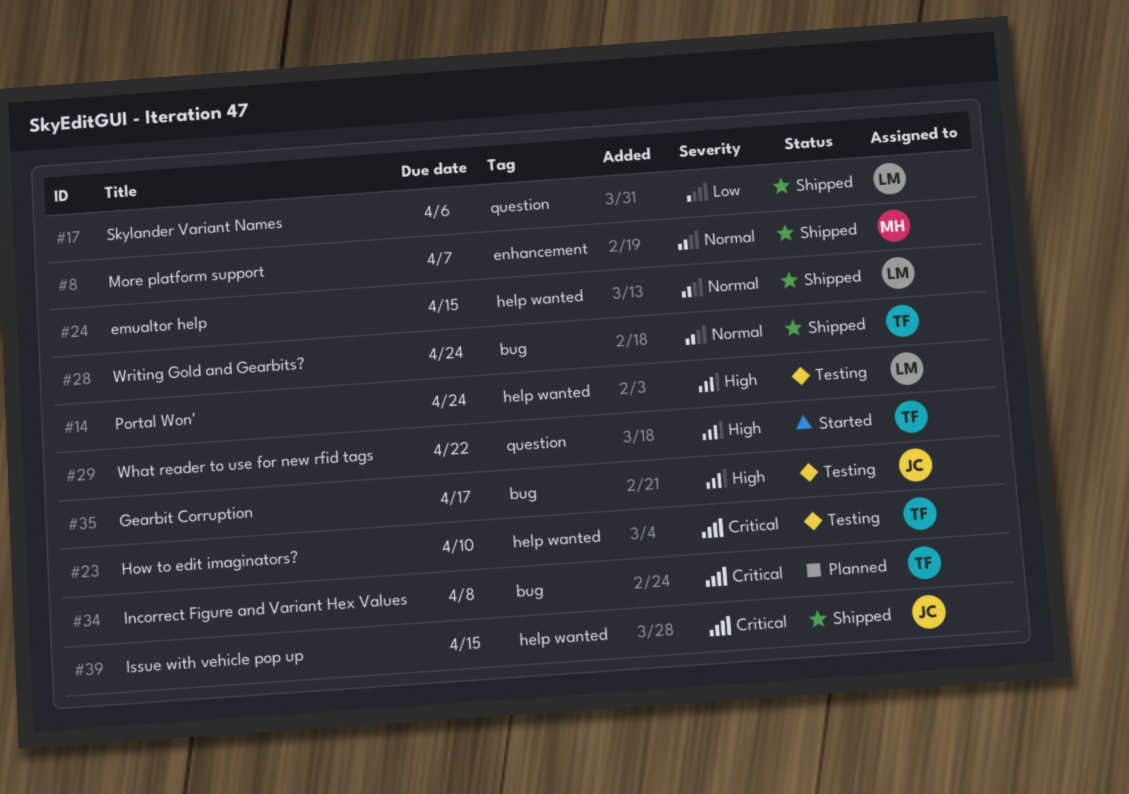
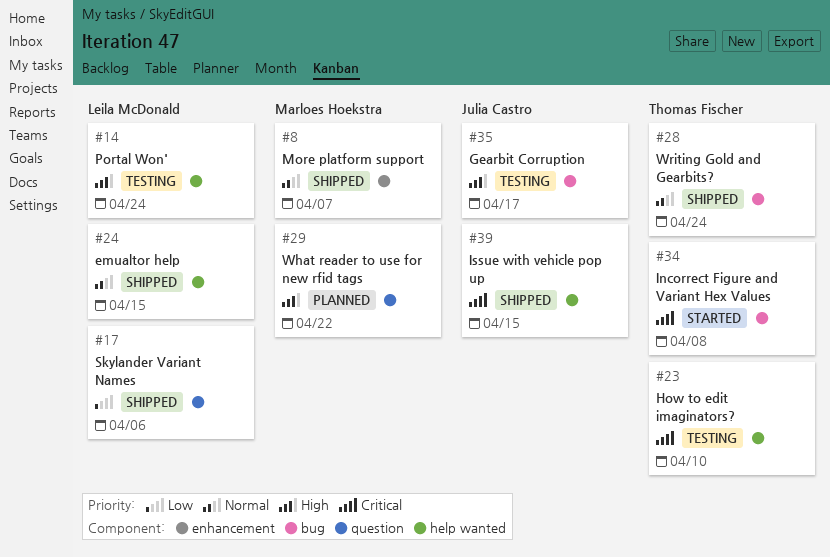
#29, status: Started -> Planned
#29, owner: Thomas Fischer -> Marloes Hoekstra
#34, status: Planned -> Started

